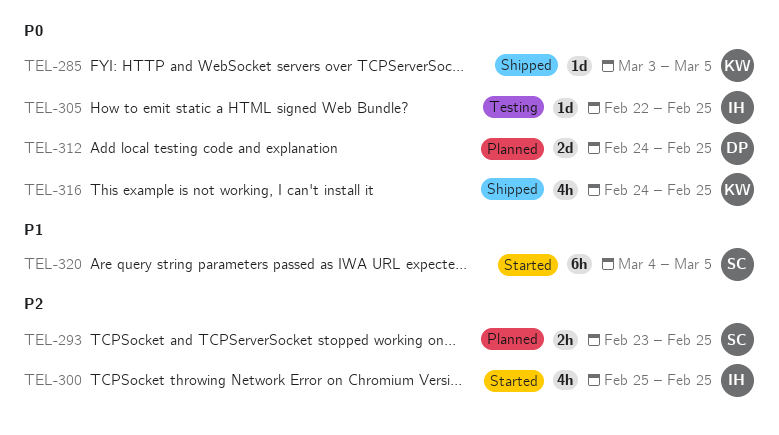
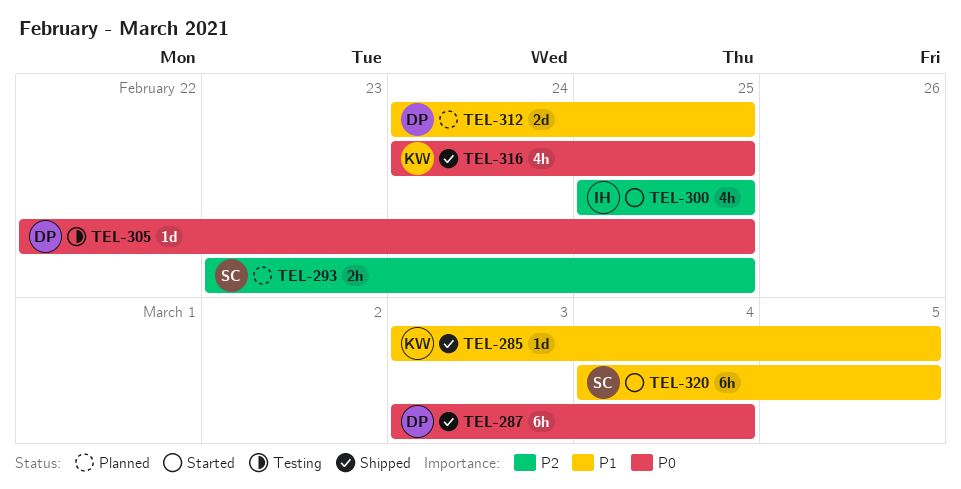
TEL-285, priority: P0 -> P1
TEL-287: none -> present
TEL-305, owner: IH -> DP
TEL-312, priority: P0 -> P1

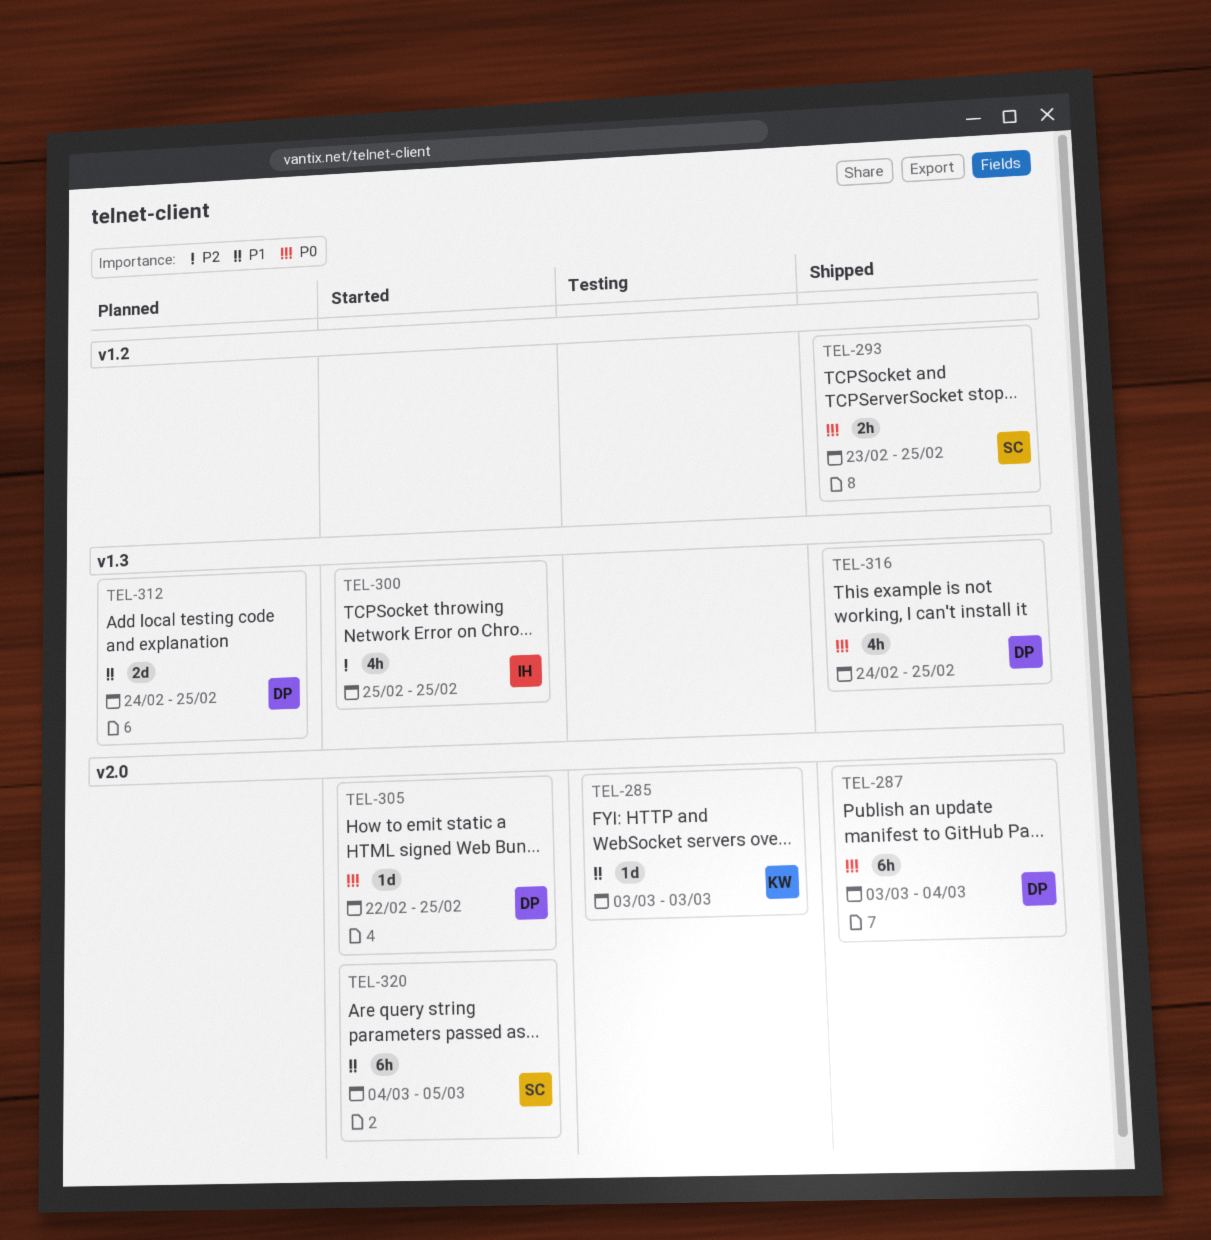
TEL-285, status: Shipped -> Testing
TEL-285, due: Mar 5 -> Mar 3
TEL-293, status: Planned -> Shipped
TEL-293, priority: P2 -> P0
TEL-305, status: Testing -> Started
TEL-316, owner: KW -> DP

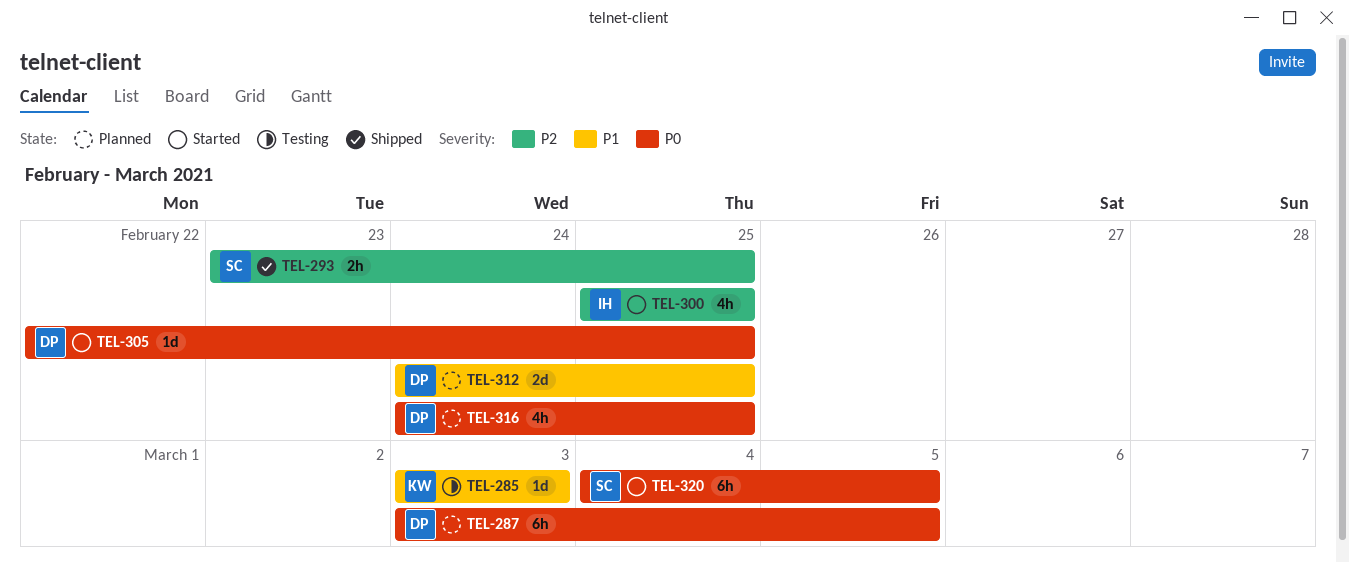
TEL-287, status: Shipped -> Planned
TEL-287, due: Mar 4 -> Mar 5
TEL-293, priority: P0 -> P2
TEL-316, status: Shipped -> Planned
TEL-320, priority: P1 -> P0

